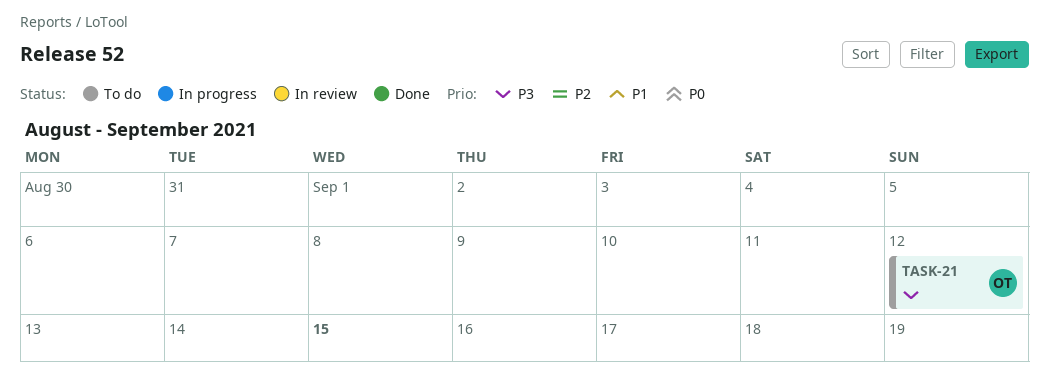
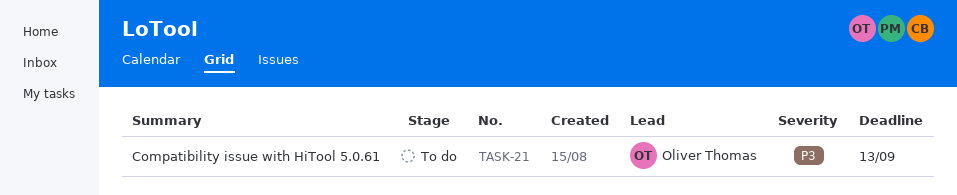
TASK-21, due: Sep 12 -> Sep 13

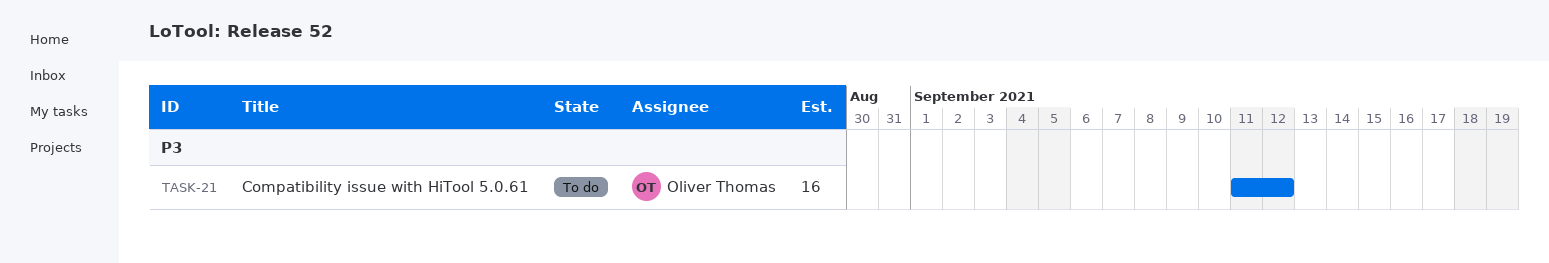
TASK-21, due: Sep 13 -> Sep 12

